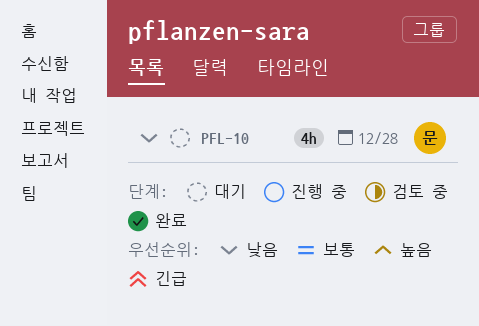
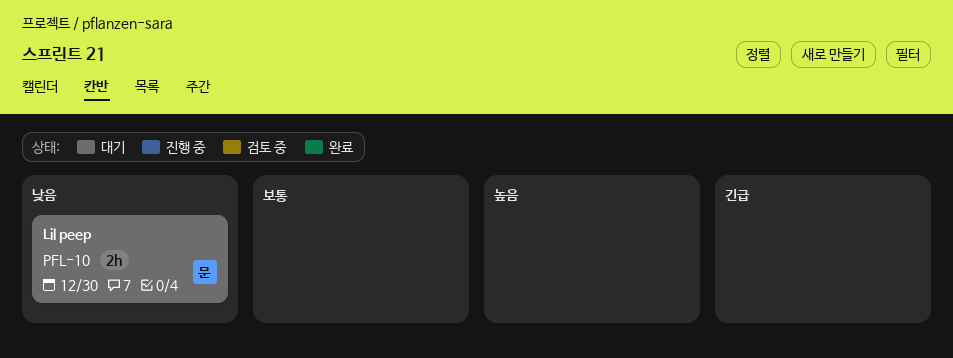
PFL-10, estimate: 4h -> 2h
PFL-10, due: Dec 28 -> Dec 30

